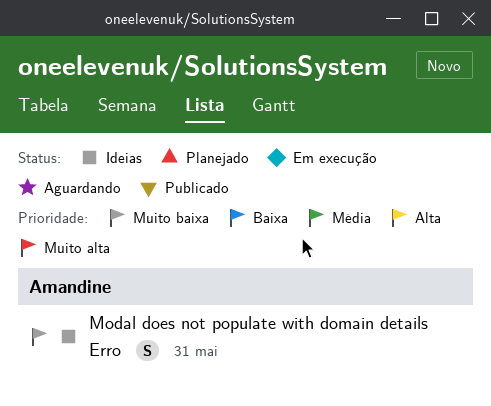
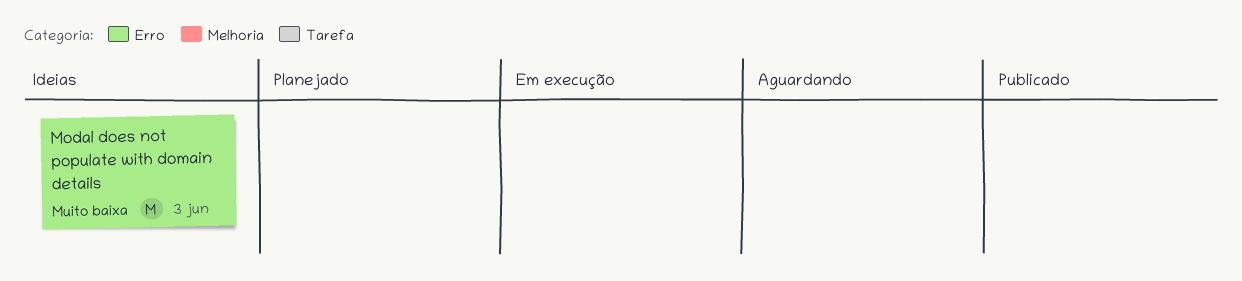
Modal does not populate with domain details, estimate: S -> M
Modal does not populate with domain details, due: May 31 -> Jun 3

